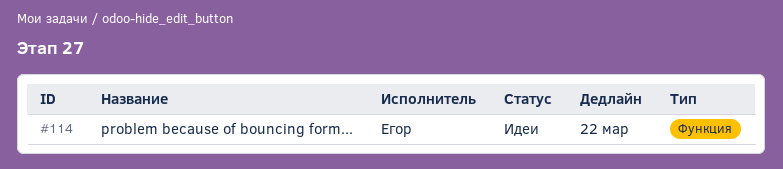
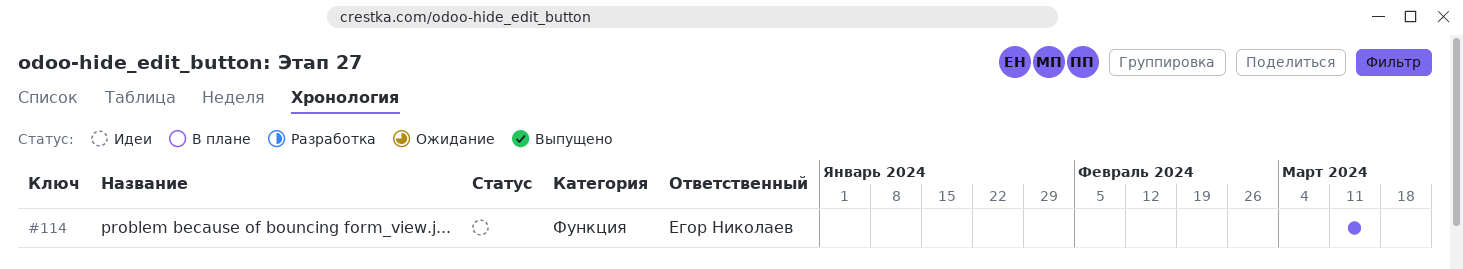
#114, due: Mar 22 -> Mar 15

